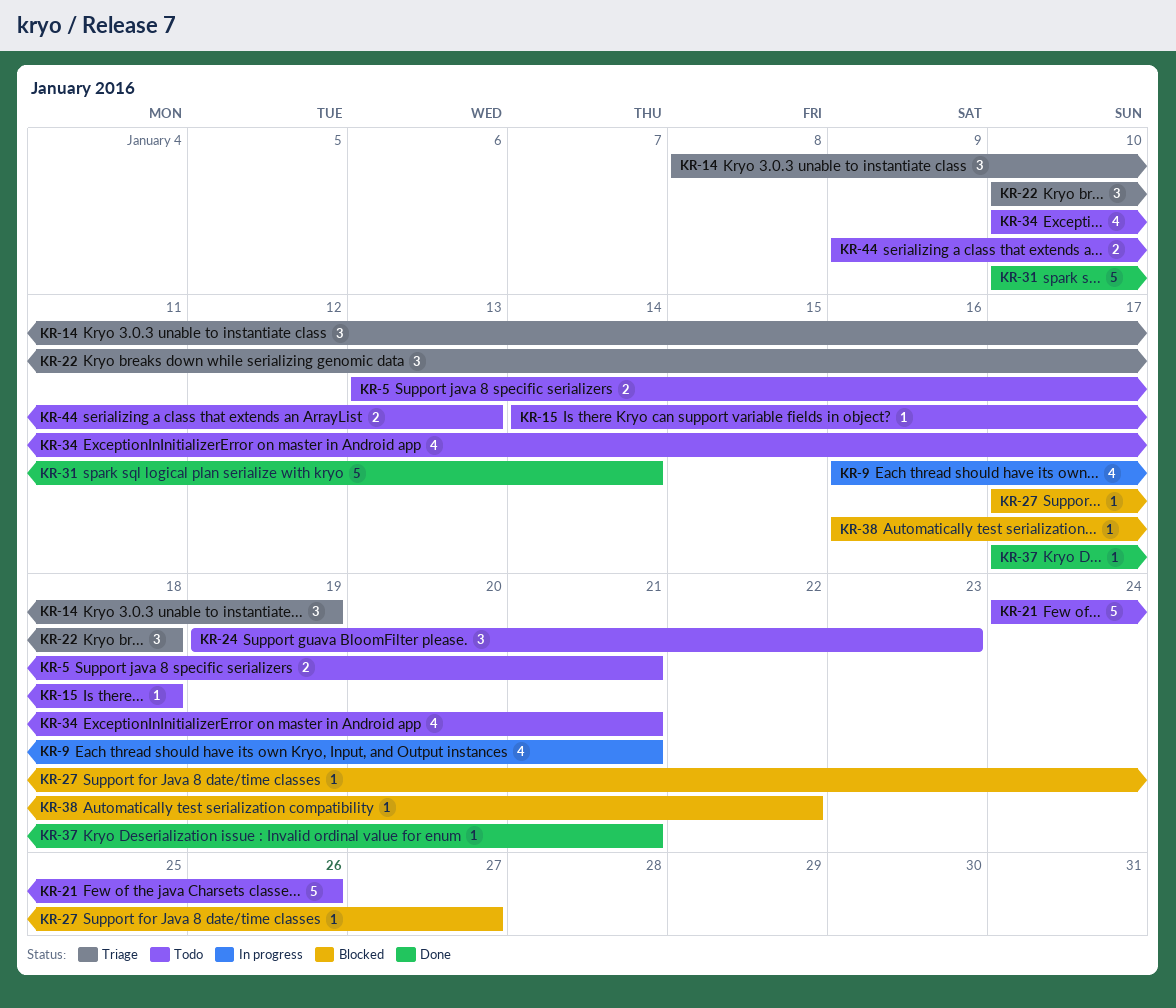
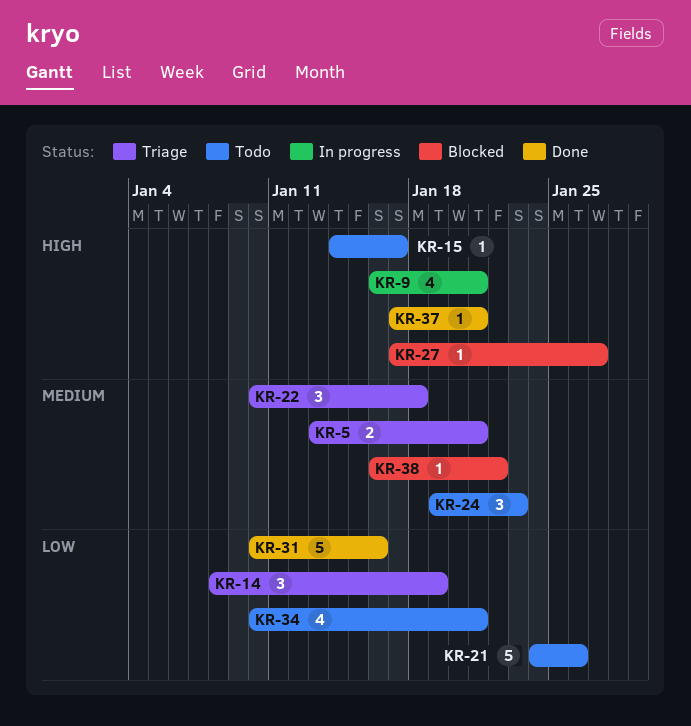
KR-5, status: Todo -> Triage
KR-15, due: Jan 18 -> Jan 17
KR-31, due: Jan 14 -> Jan 16
KR-44: present -> none

